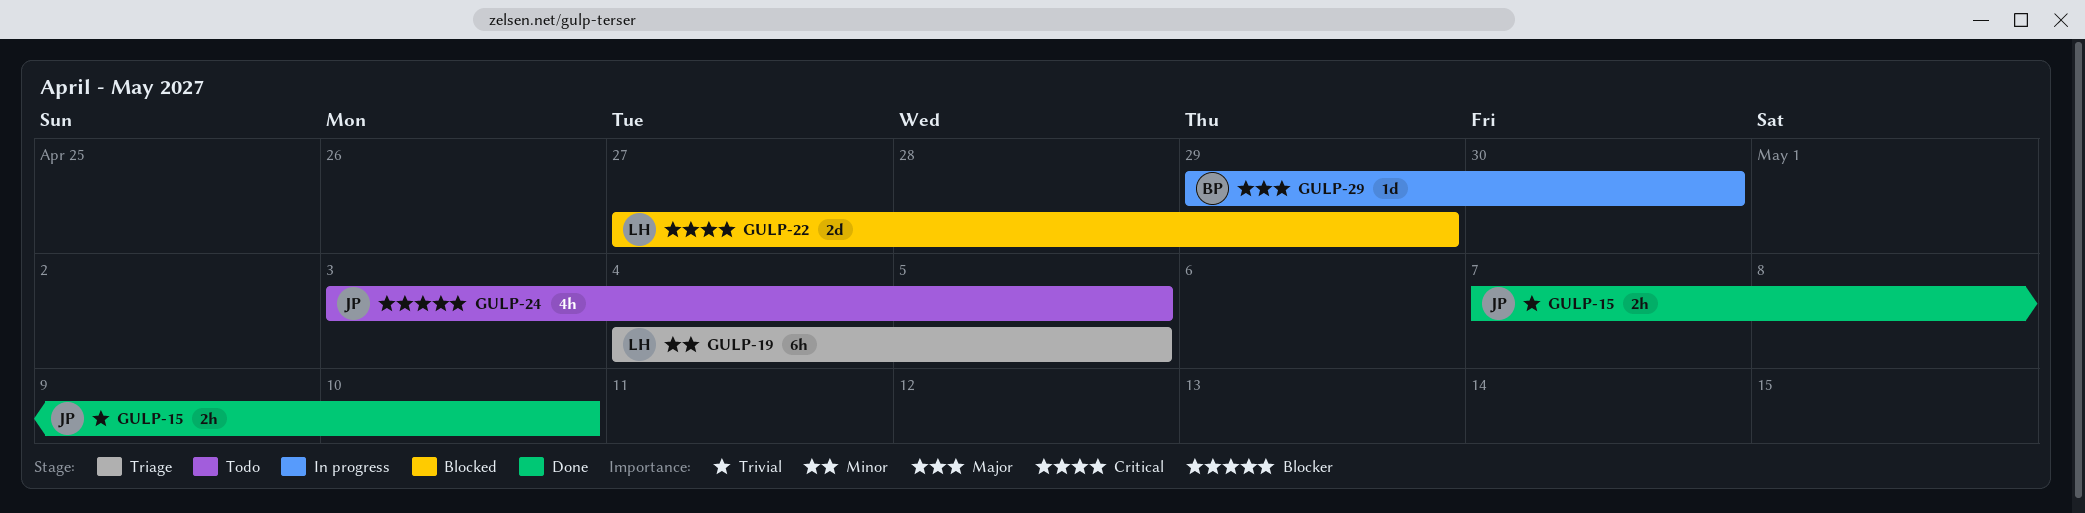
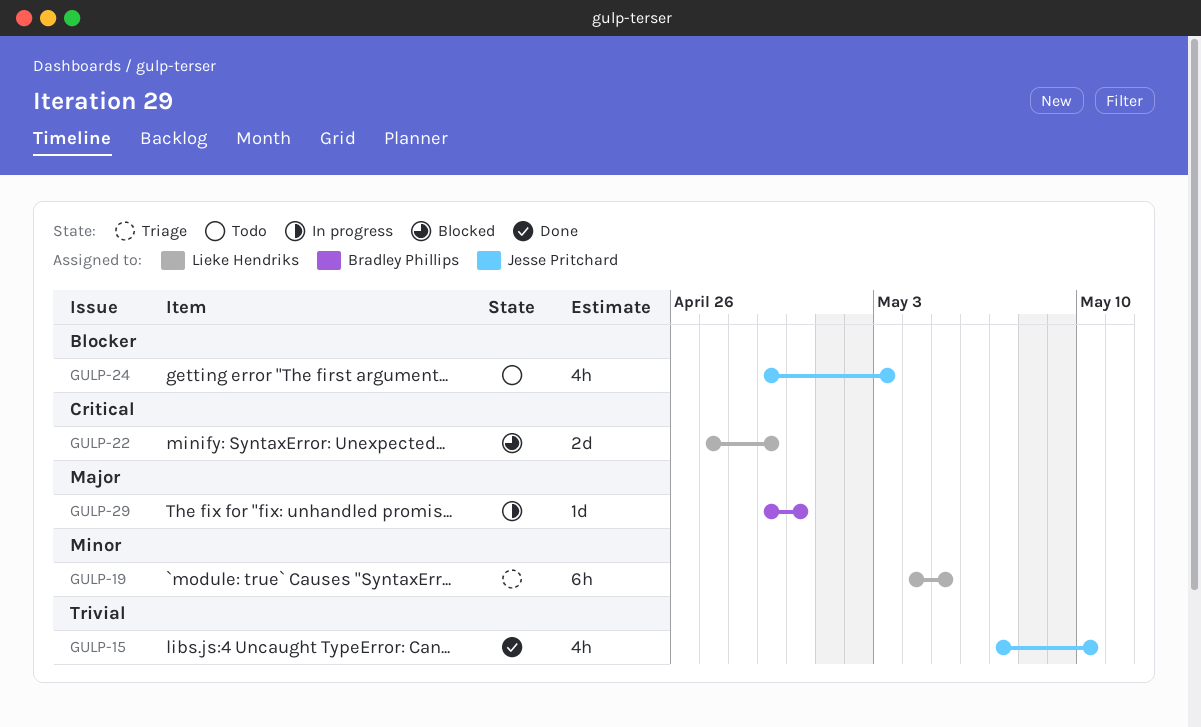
GULP-15, estimate: 2h -> 4h
GULP-24, start: May 3 -> Apr 29
GULP-24, due: May 5 -> May 3

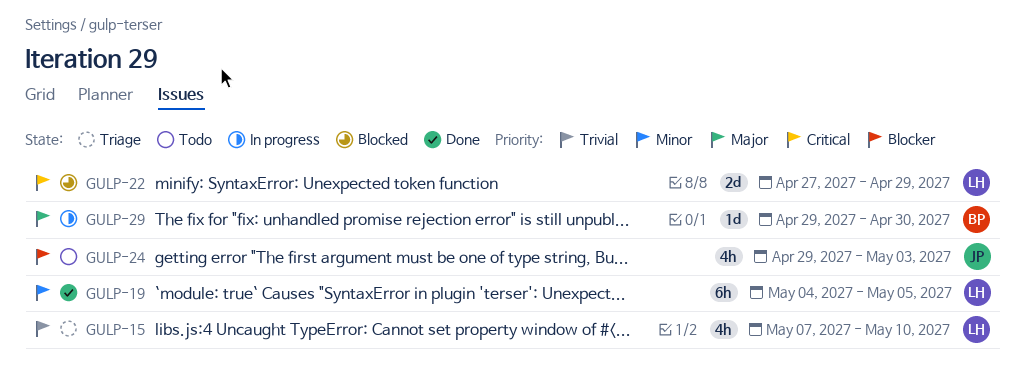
GULP-15, status: Done -> Triage
GULP-15, owner: Jesse Pritchard -> Lieke Hendriks
GULP-19, status: Triage -> Done

